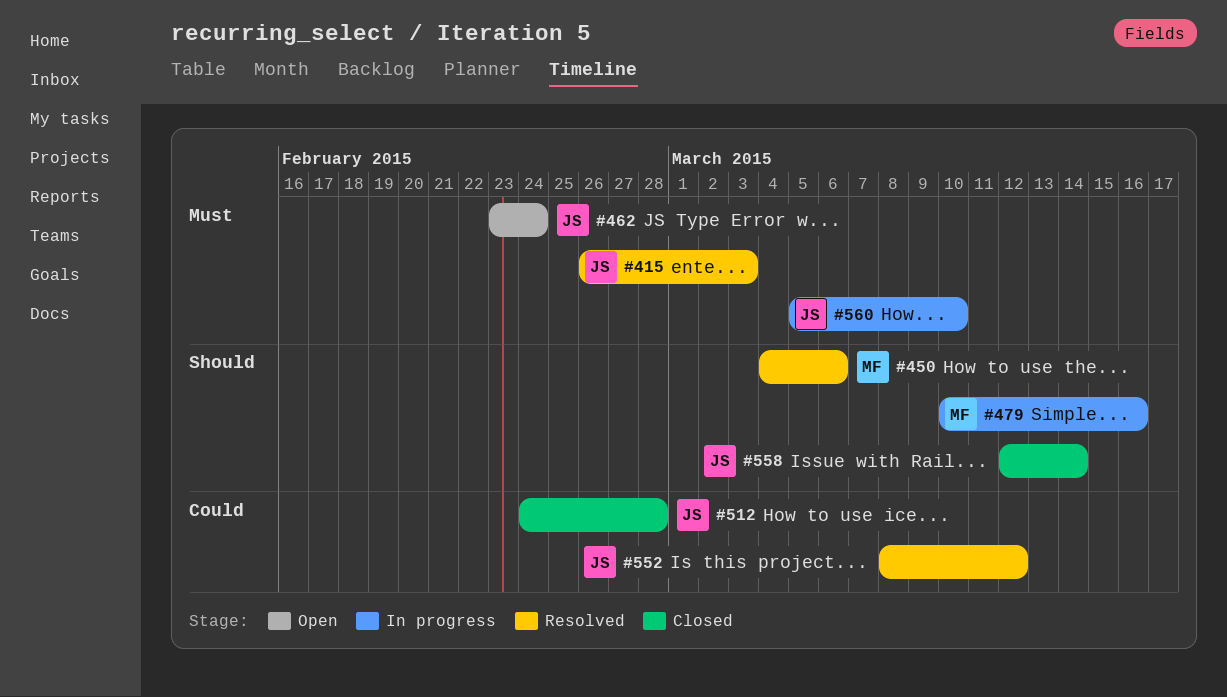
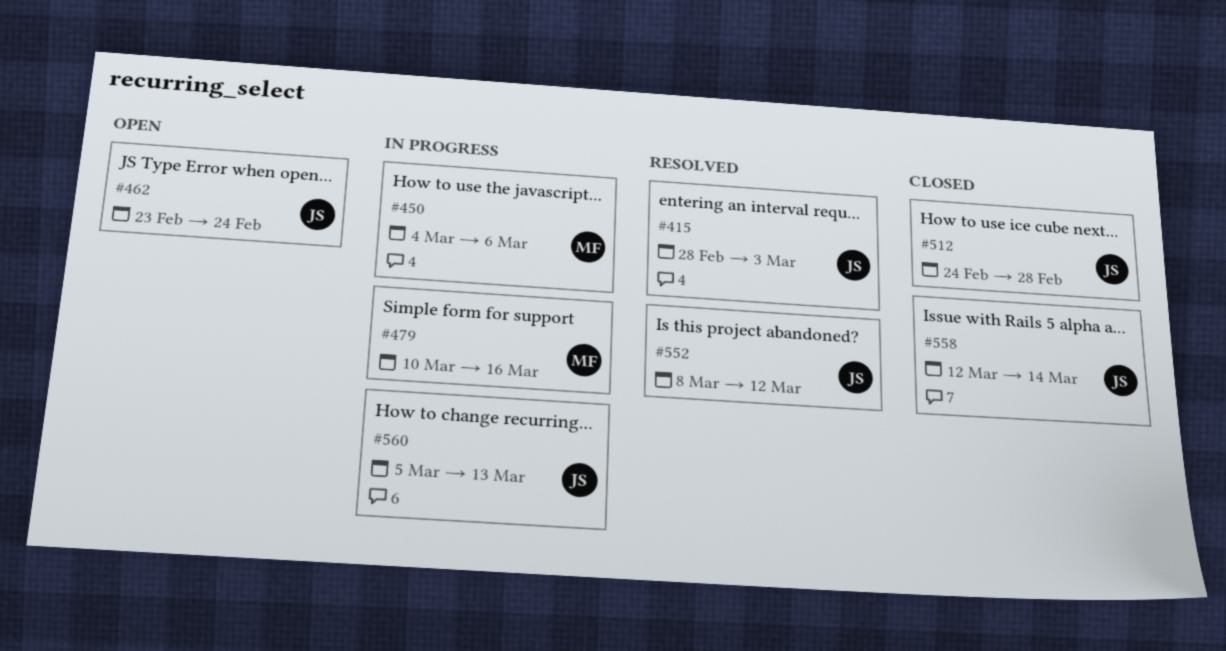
#415, start: Feb 26 -> Feb 28
#450, status: Resolved -> In progress
#560, due: Mar 10 -> Mar 13

